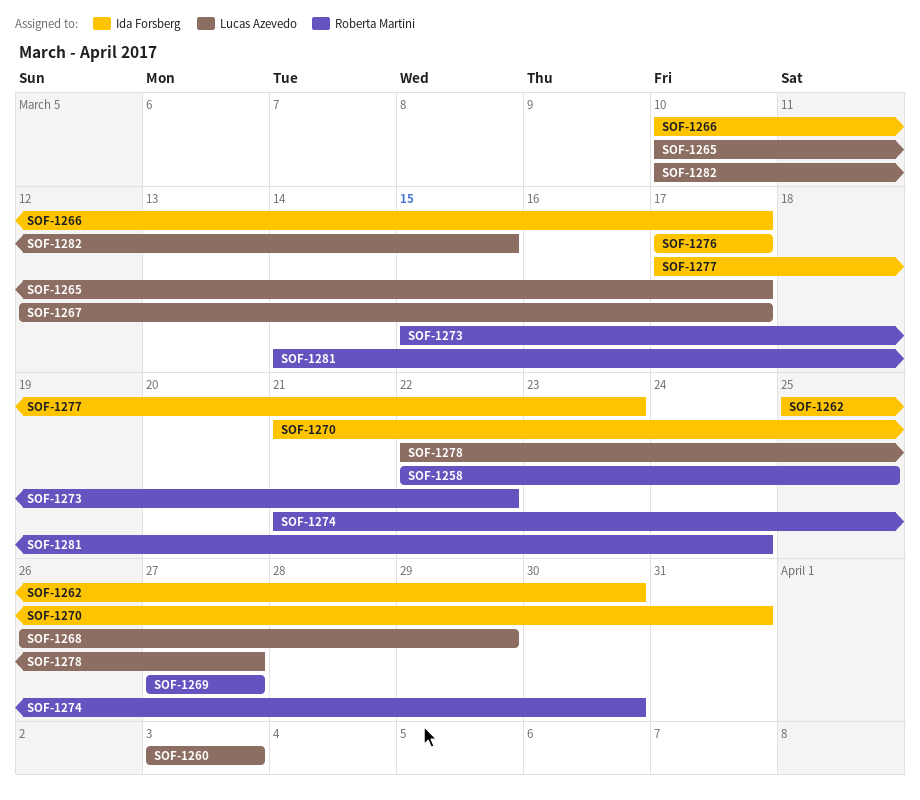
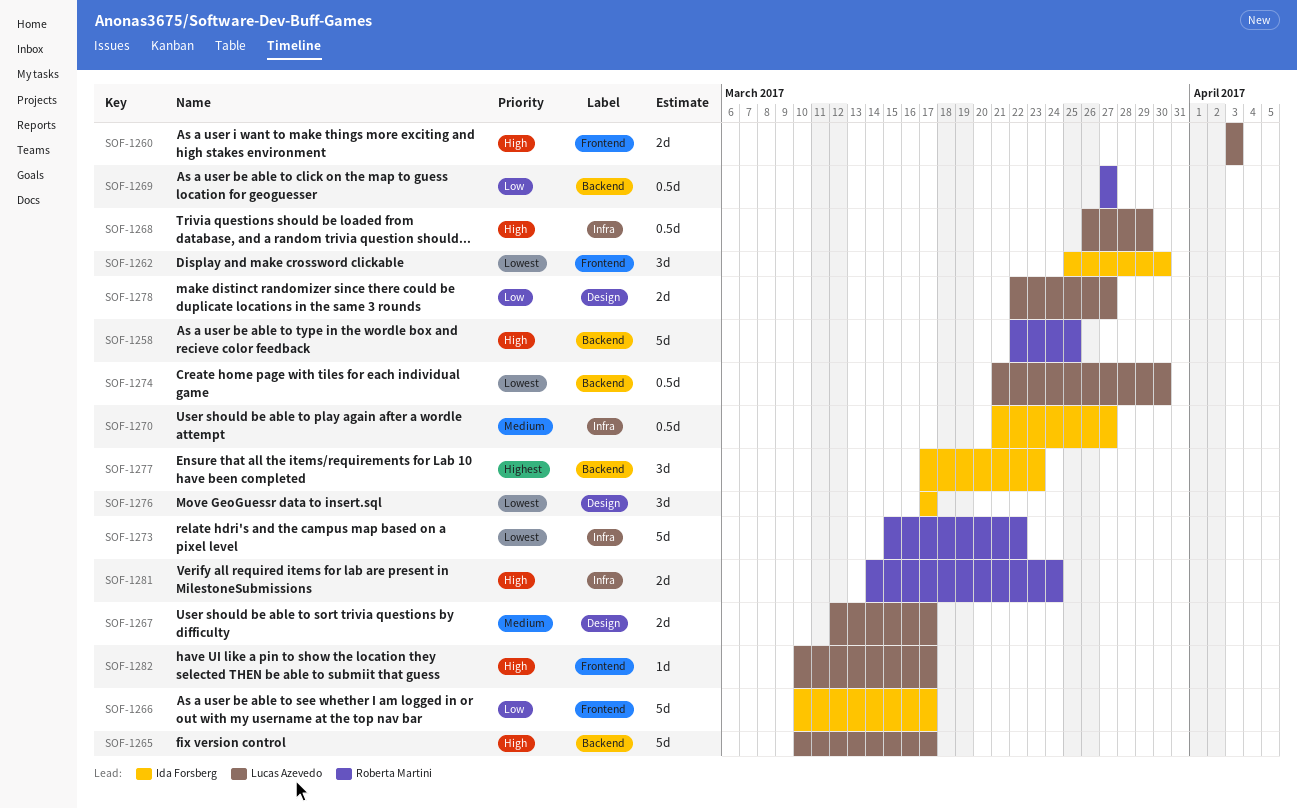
SOF-1270, due: Mar 31 -> Mar 27
SOF-1274, owner: Roberta Martini -> Lucas Azevedo
SOF-1282, due: Mar 15 -> Mar 17

